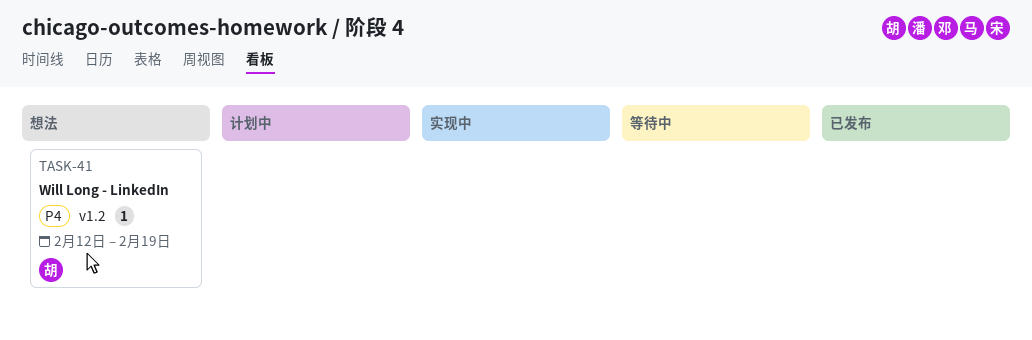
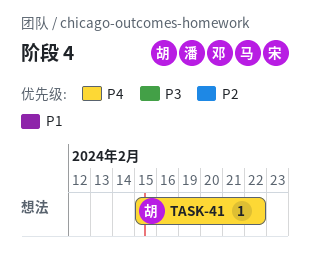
TASK-41, start: Feb 12 -> Feb 15
TASK-41, due: Feb 19 -> Feb 22

